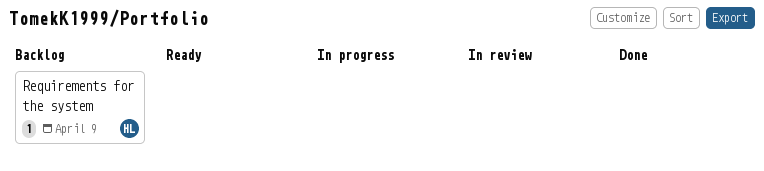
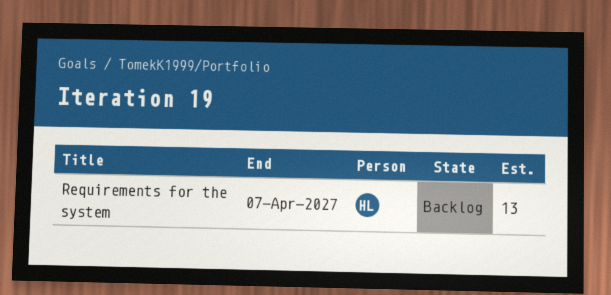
Requirements for the system, estimate: 1 -> 13
Requirements for the system, due: Apr 9 -> Apr 7

